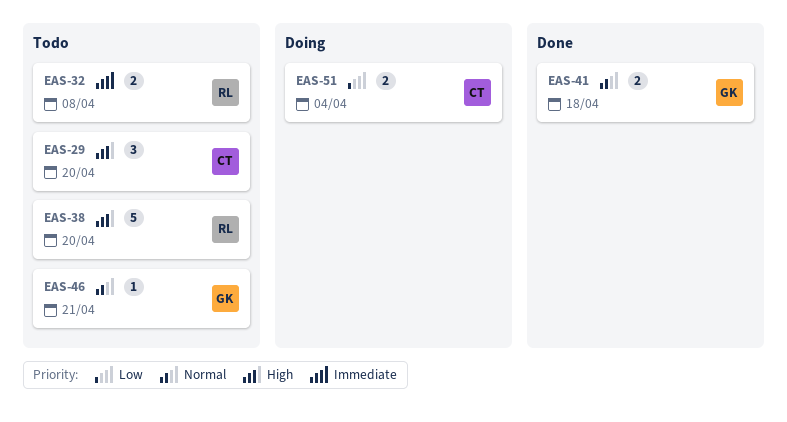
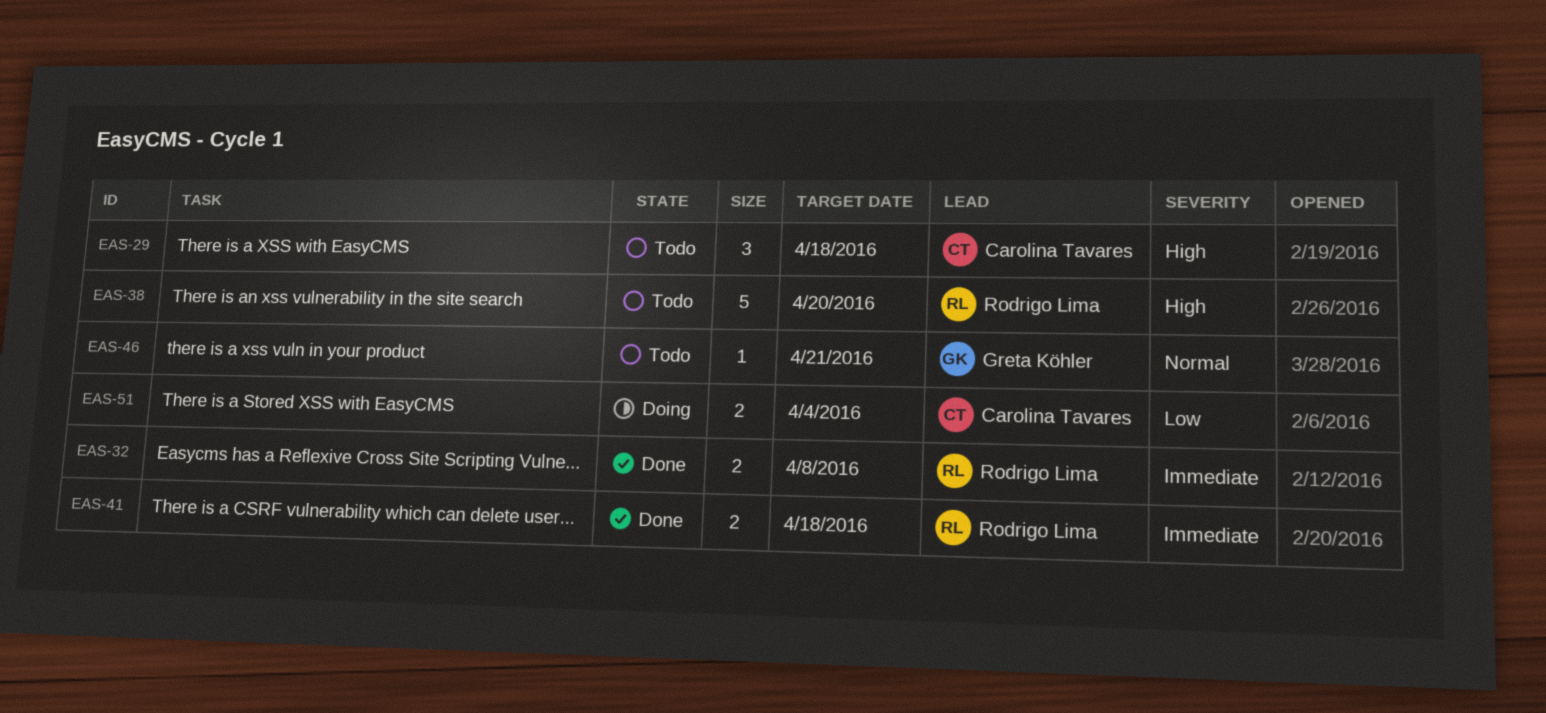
EAS-29, due: Apr 20 -> Apr 18
EAS-32, status: Todo -> Done
EAS-41, owner: Greta Köhler -> Rodrigo Lima
EAS-41, priority: Normal -> Immediate

